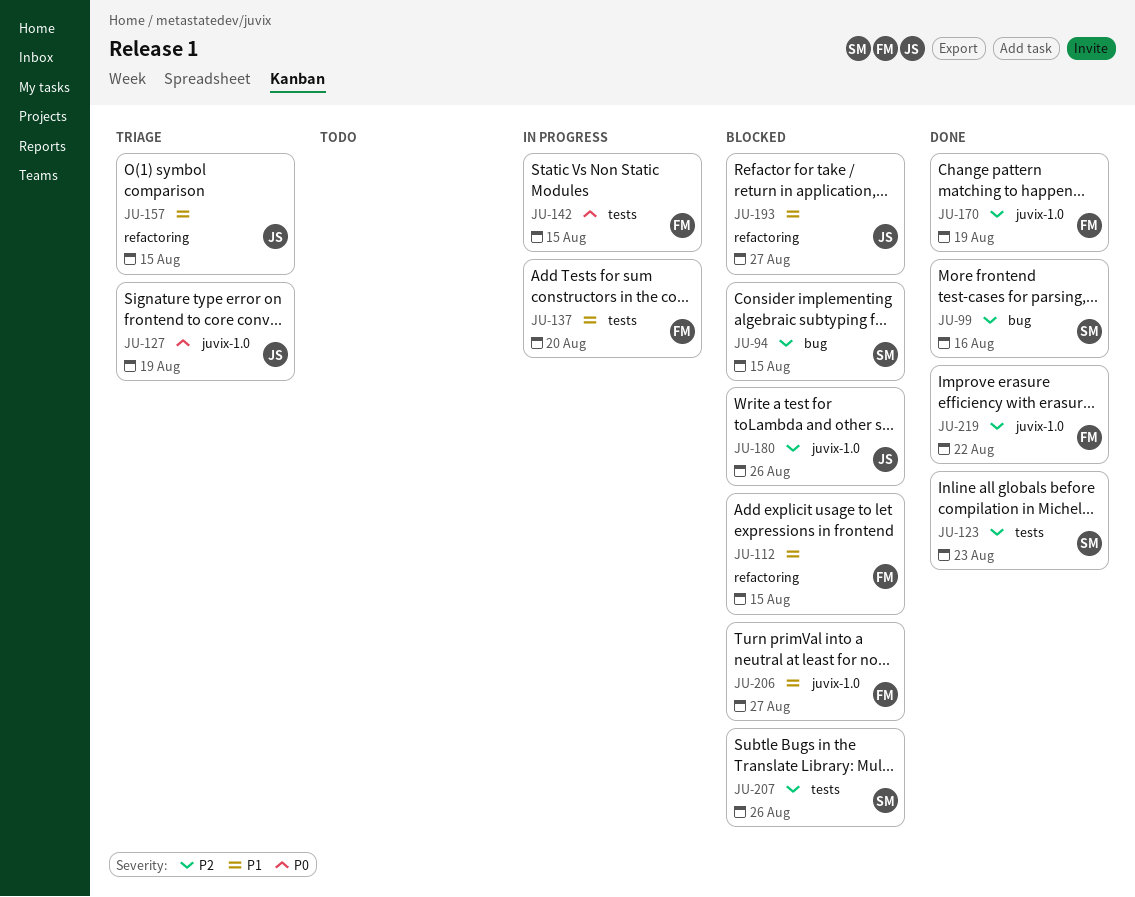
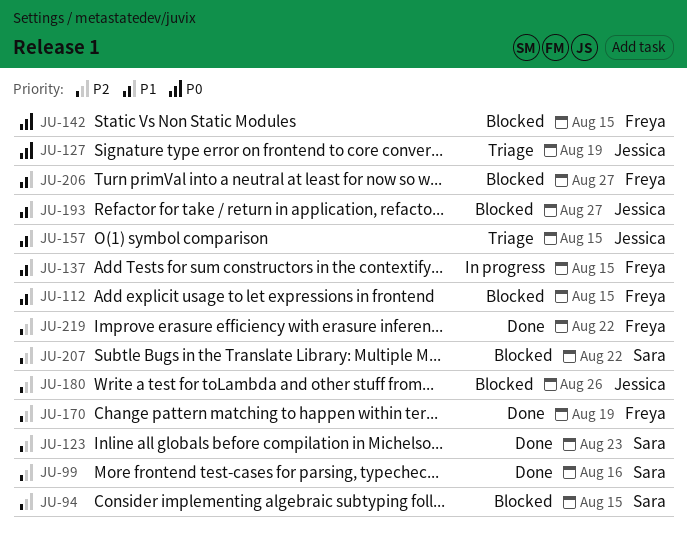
JU-137, due: Aug 20 -> Aug 15
JU-142, status: In progress -> Blocked
JU-207, due: Aug 26 -> Aug 22

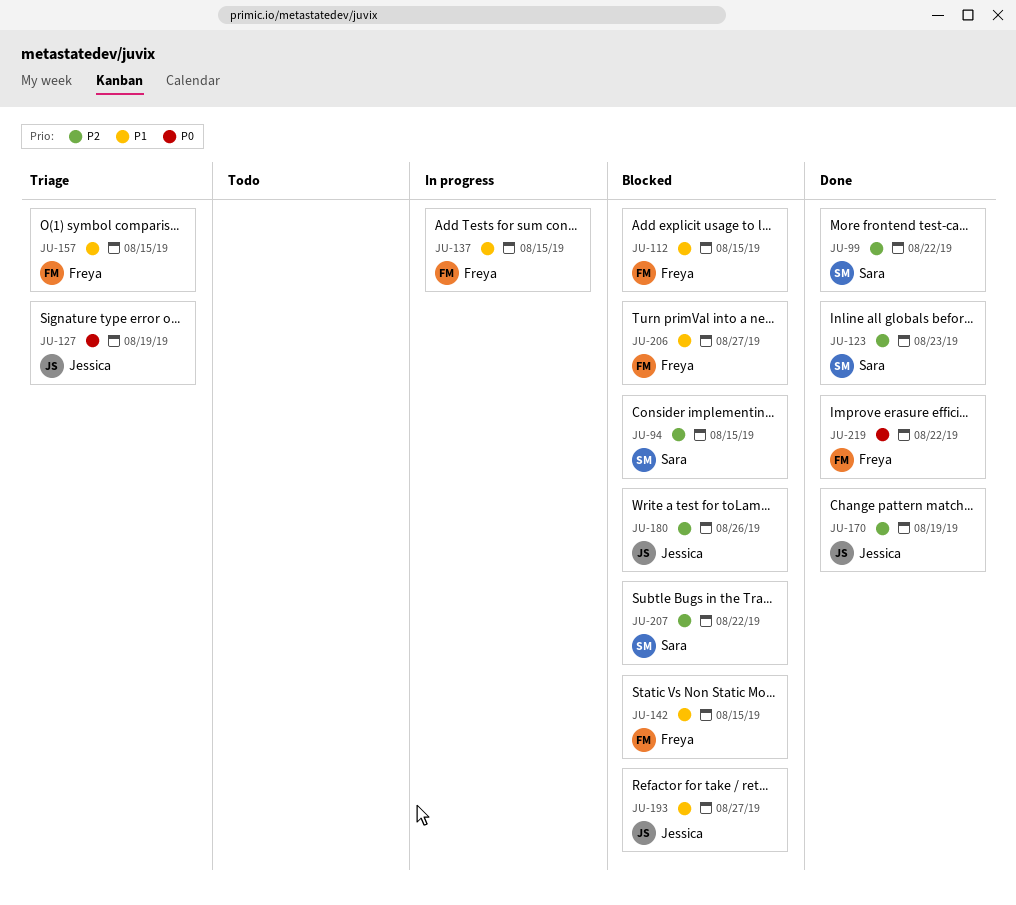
JU-99, due: Aug 16 -> Aug 22
JU-142, priority: P0 -> P1
JU-157, owner: Jessica -> Freya
JU-170, owner: Freya -> Jessica
JU-219, priority: P2 -> P0

